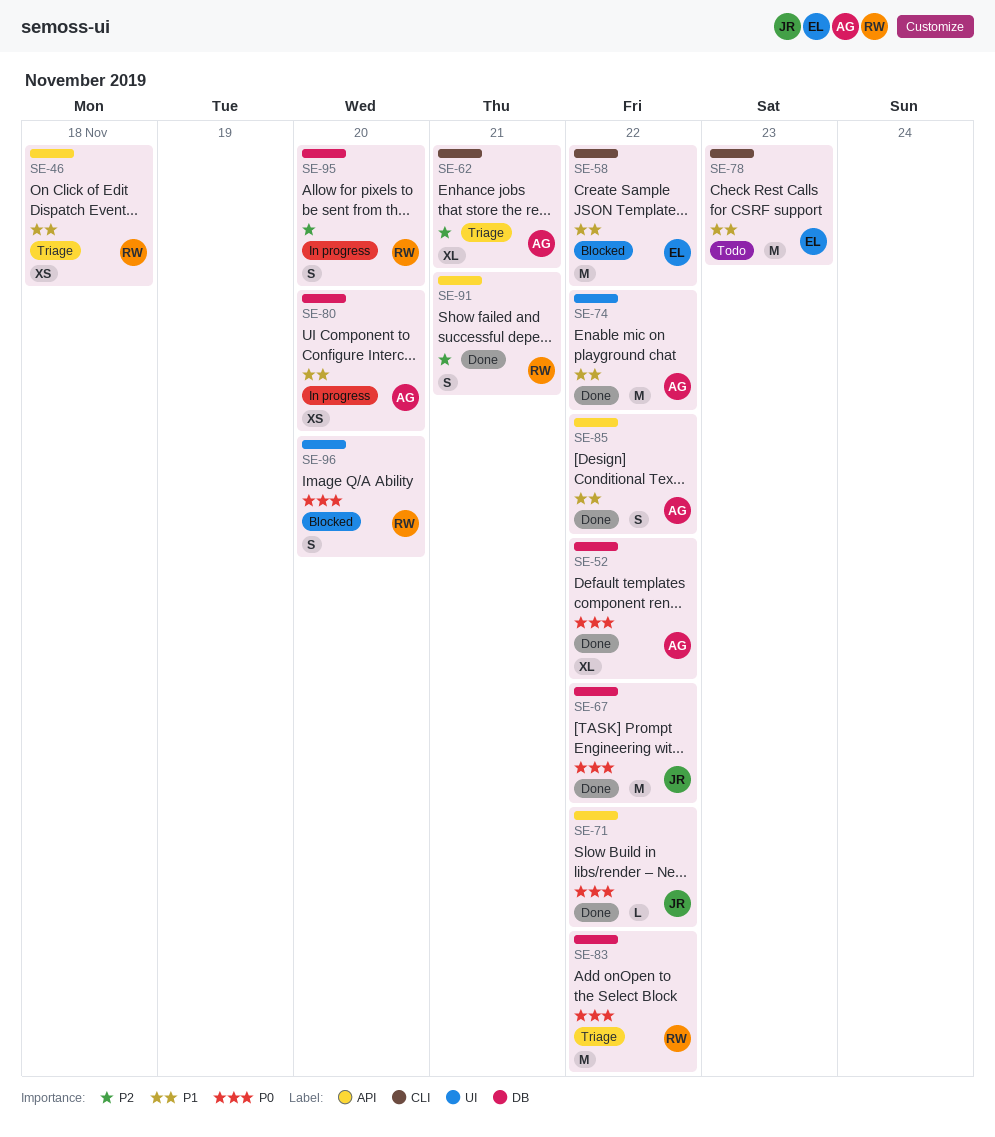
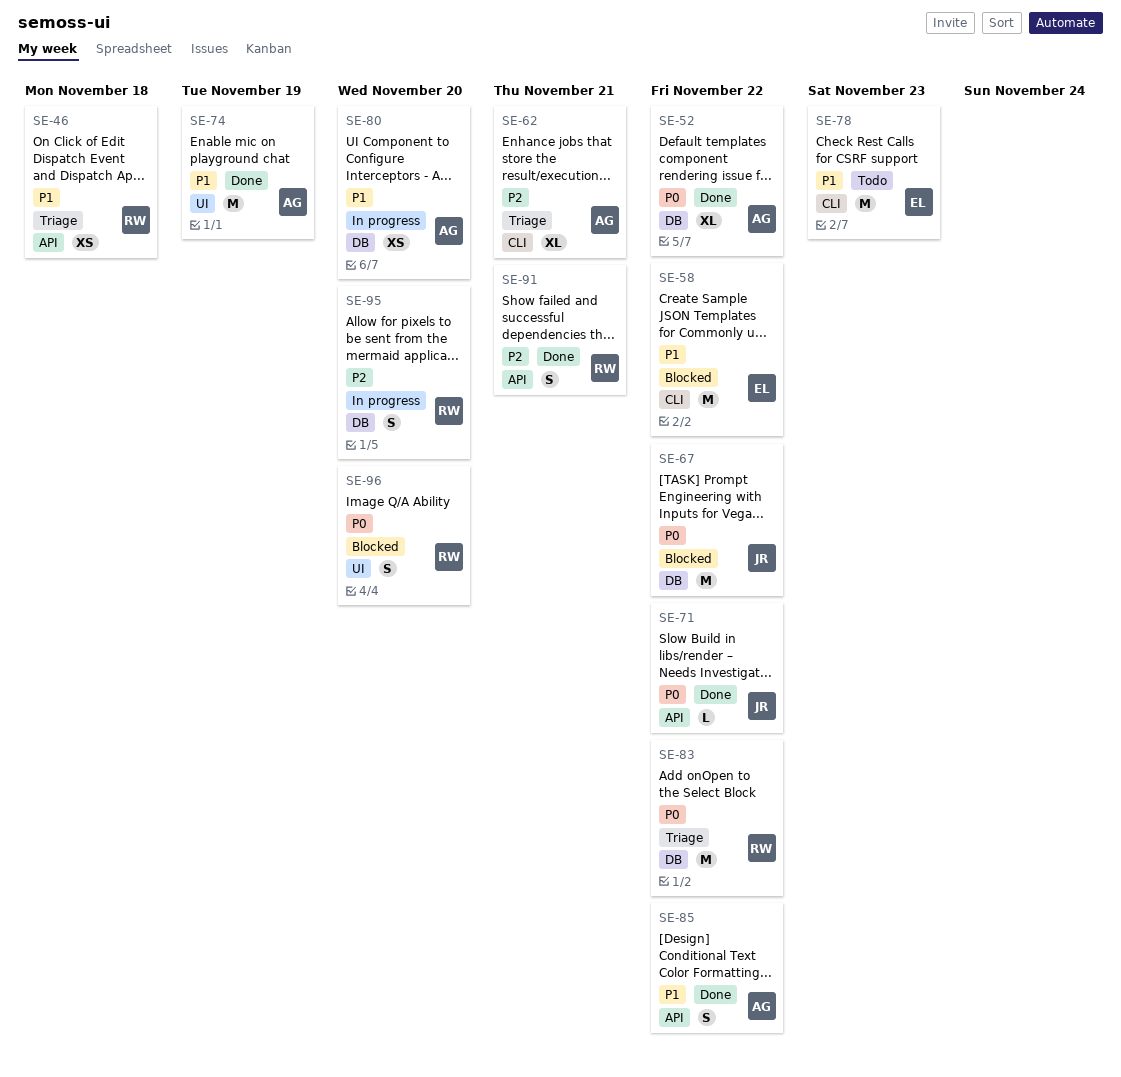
SE-67, status: Done -> Blocked
SE-74, due: Nov 22 -> Nov 19

